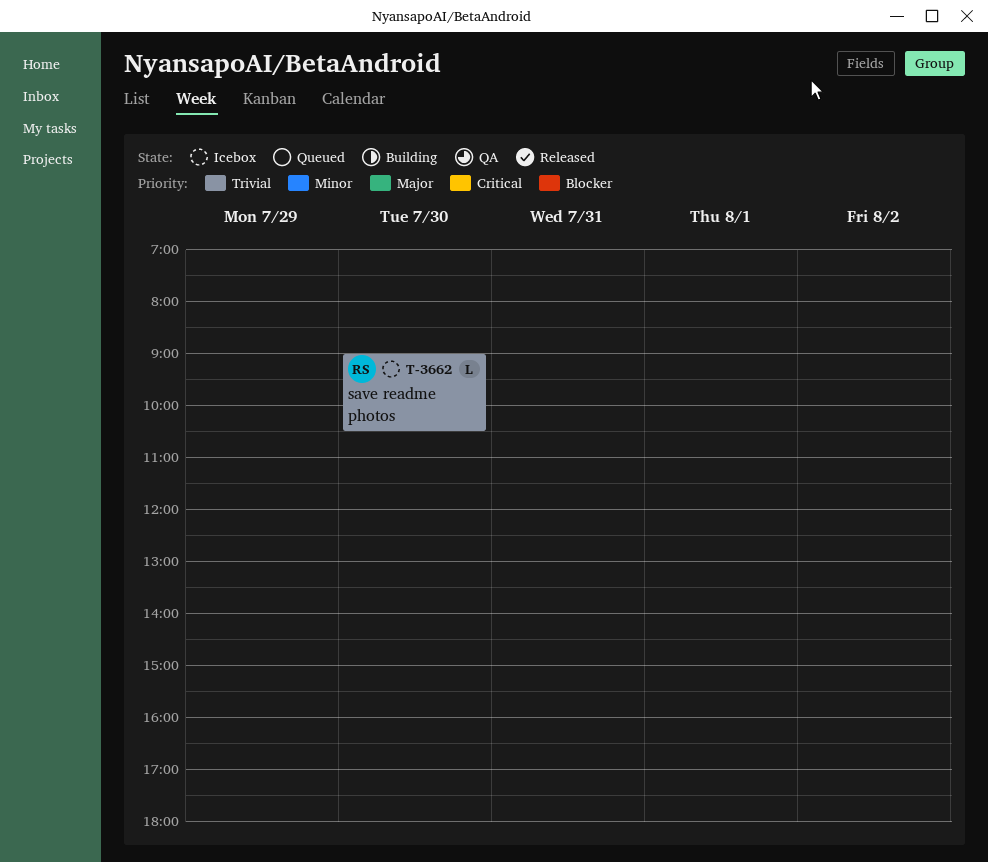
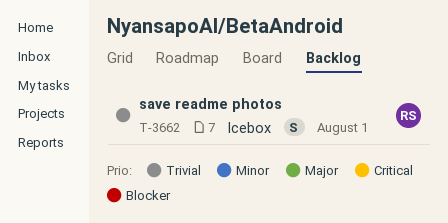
T-3662, estimate: L -> S
T-3662, day: Jul 30 -> Aug 1

